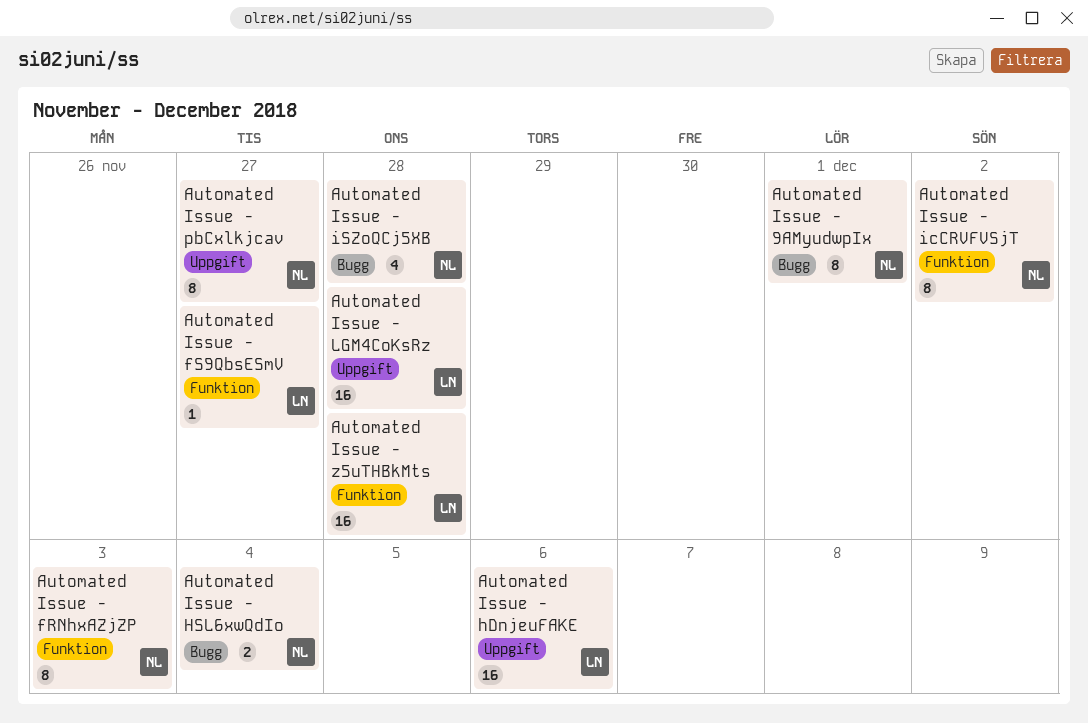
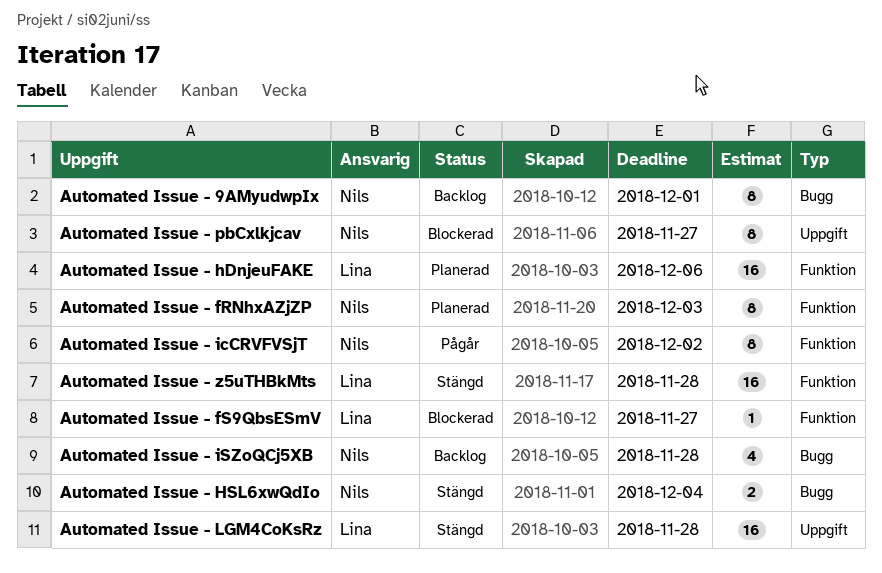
Automated Issue - hDnjeuFAKE, label: Uppgift -> Funktion

